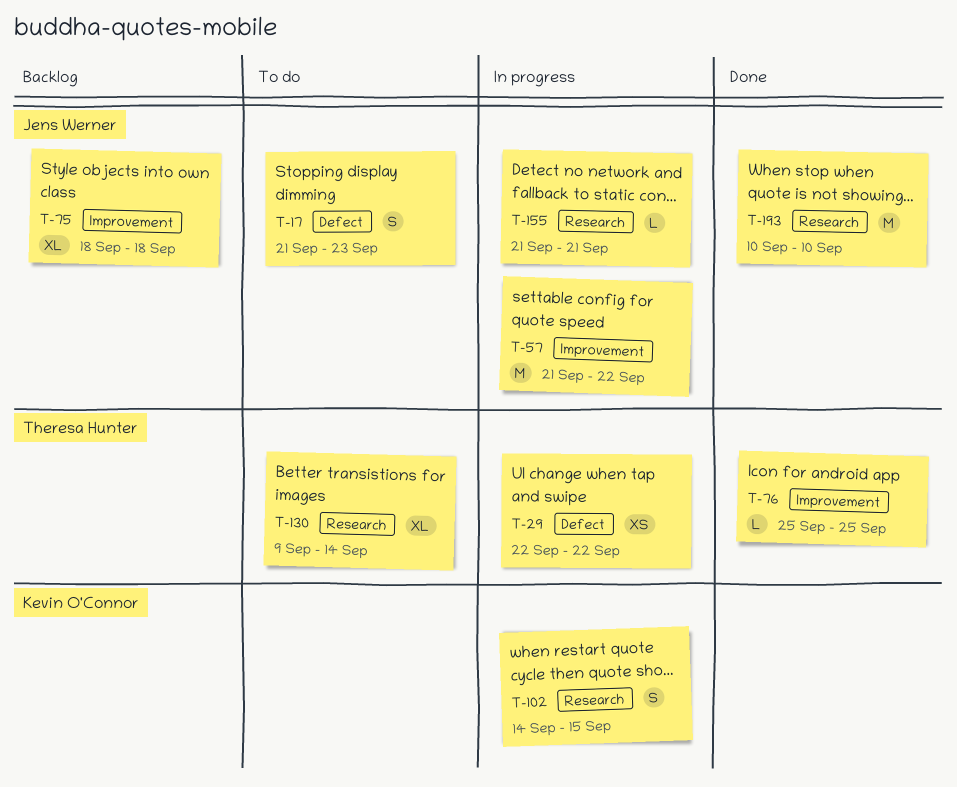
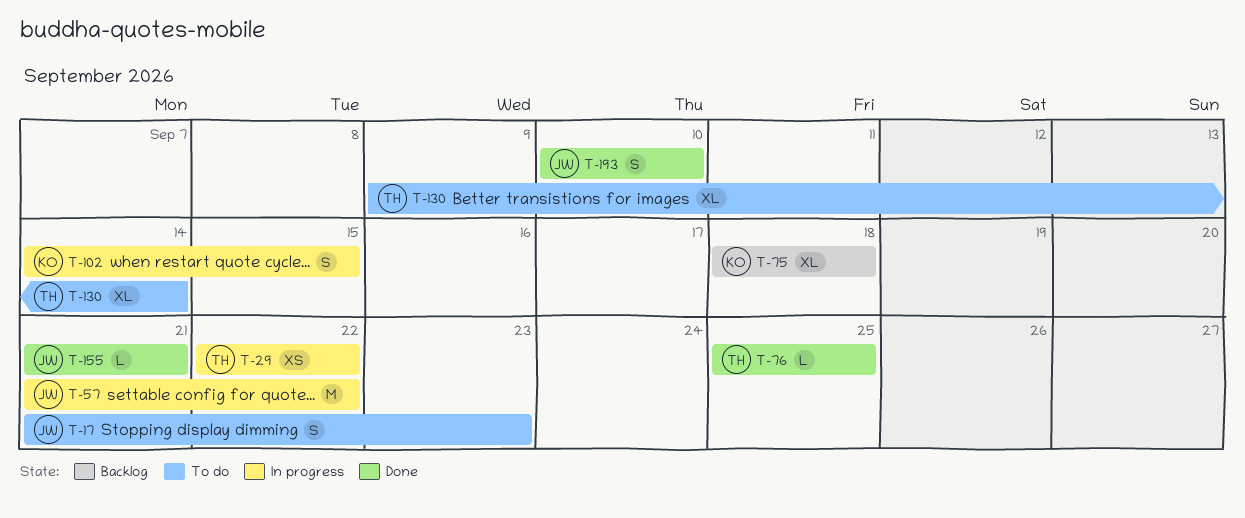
T-75, owner: Jens Werner -> Kevin O'Connor
T-155, status: In progress -> Done
T-193, estimate: M -> S

